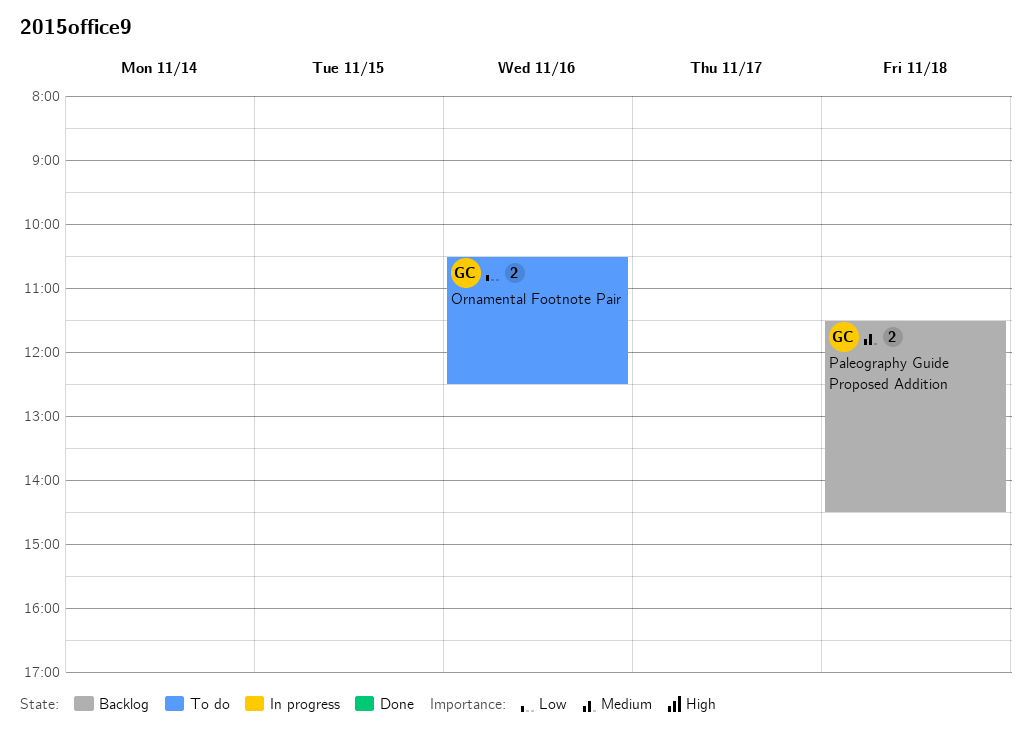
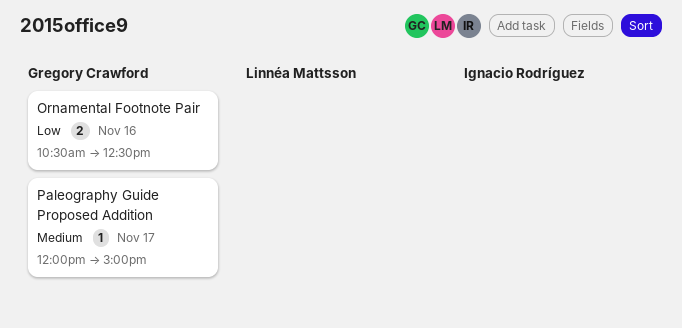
Paleography Guide Proposed Addition, estimate: 2 -> 1
Paleography Guide Proposed Addition, day: Nov 18 -> Nov 17
Paleography Guide Proposed Addition, begins: 11:30 -> 12:00
Paleography Guide Proposed Addition, ends: 14:30 -> 15:00

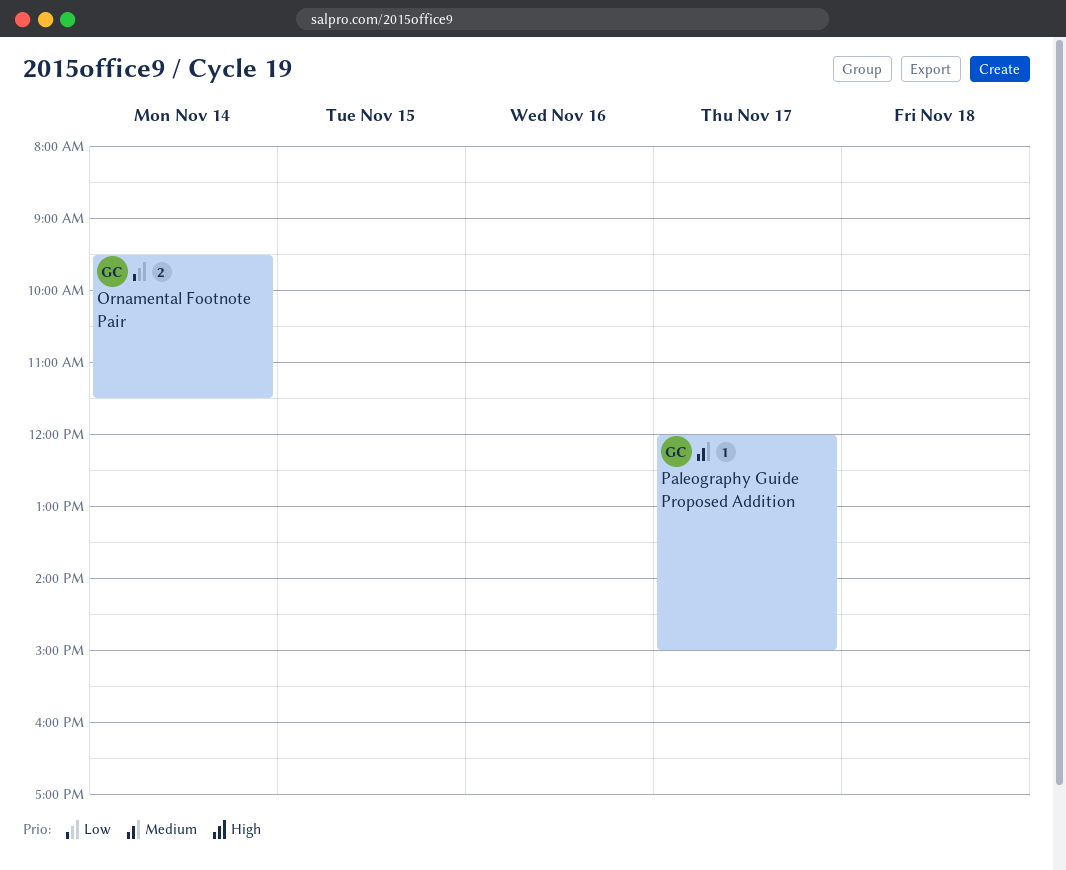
Ornamental Footnote Pair, day: Nov 16 -> Nov 14
Ornamental Footnote Pair, begins: 10:30 -> 09:30
Ornamental Footnote Pair, ends: 12:30 -> 11:30

